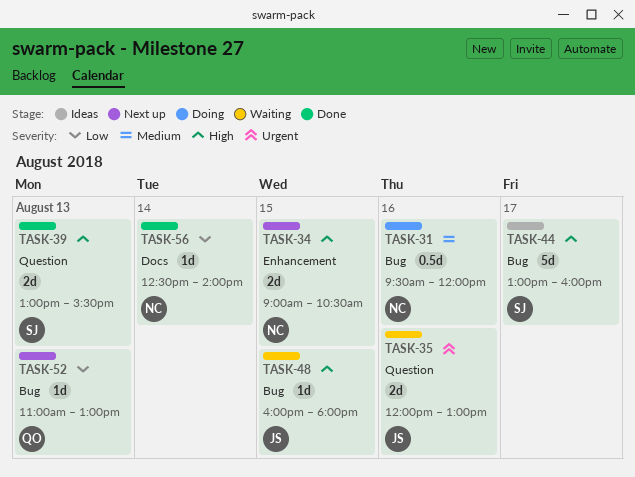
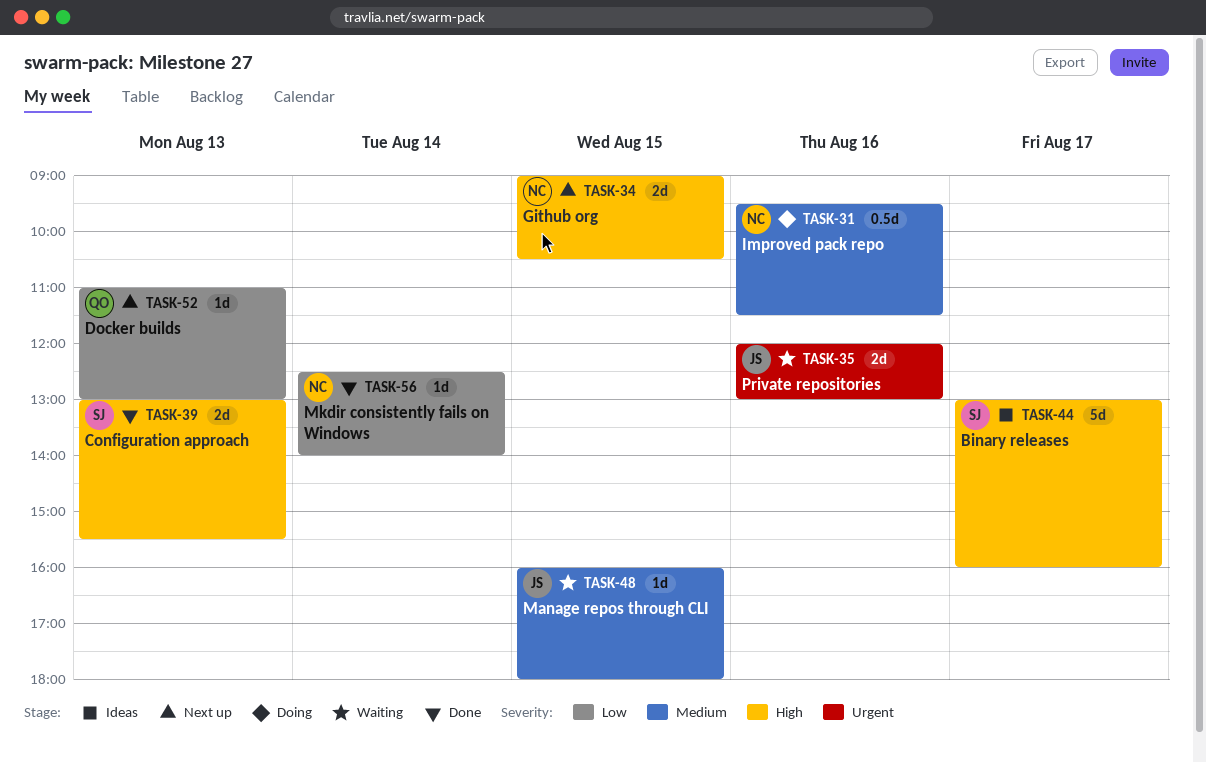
TASK-31, ends: 12:00 -> 11:30
TASK-48, priority: High -> Medium

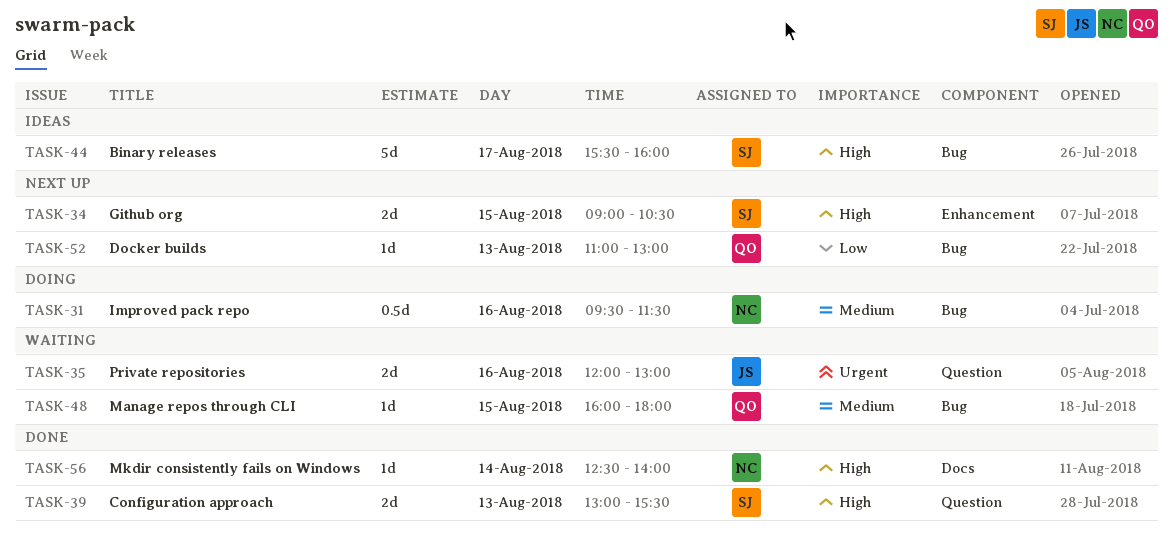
TASK-34, owner: NC -> SJ
TASK-44, begins: 13:00 -> 15:30
TASK-48, owner: JS -> QO
TASK-56, priority: Low -> High

